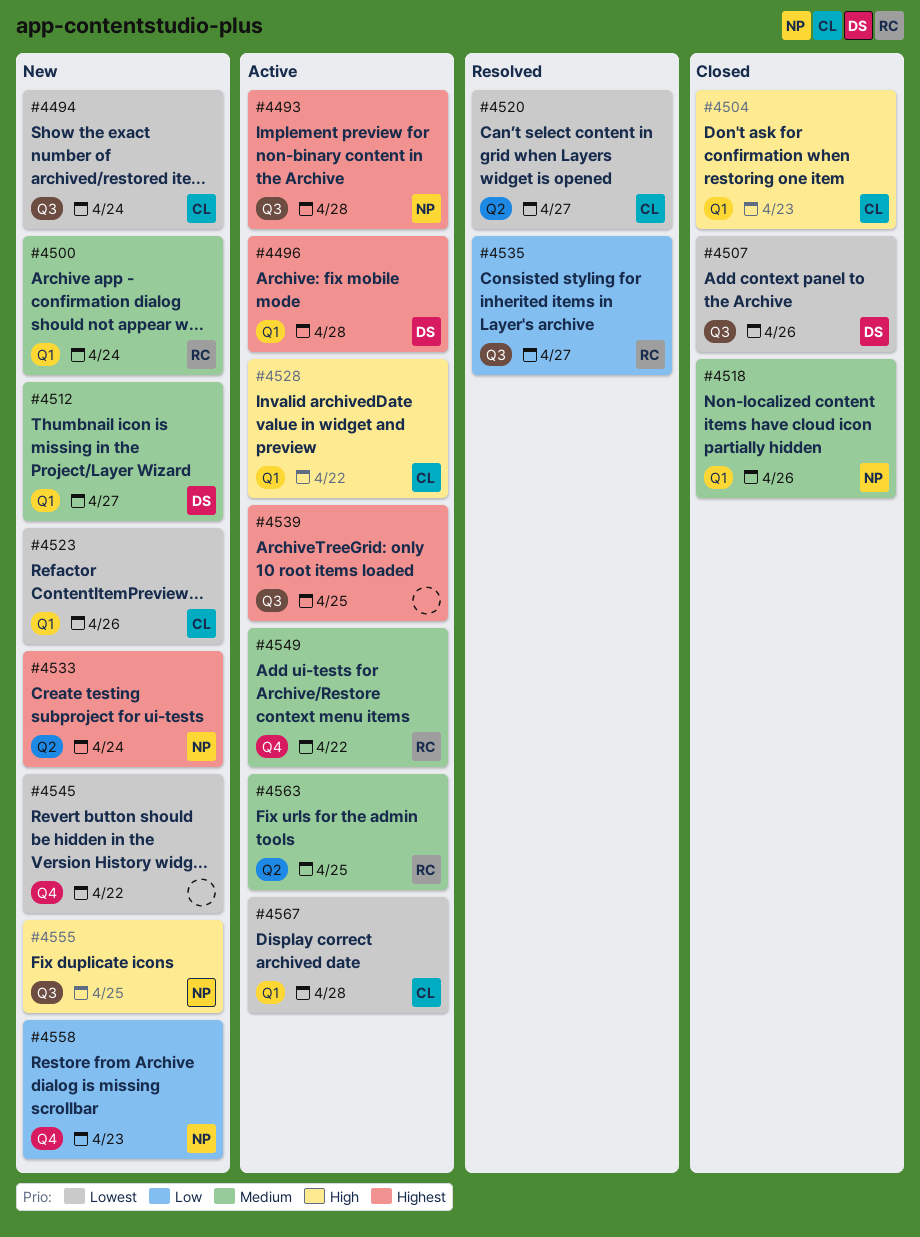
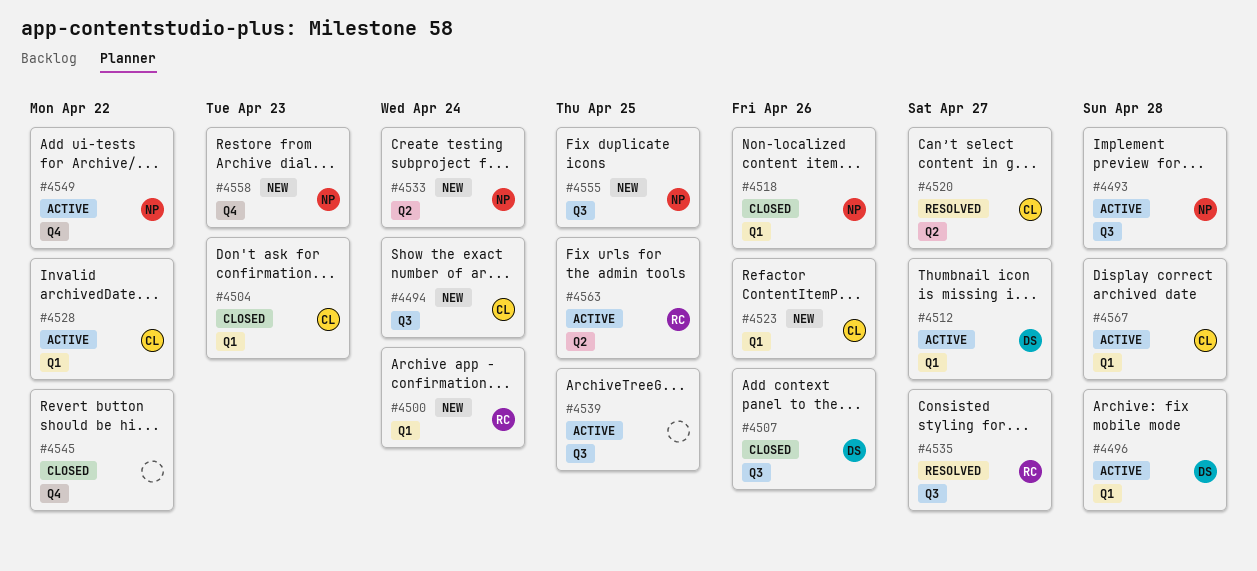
#4512, status: New -> Active
#4545, status: New -> Closed
#4549, owner: RC -> NP

